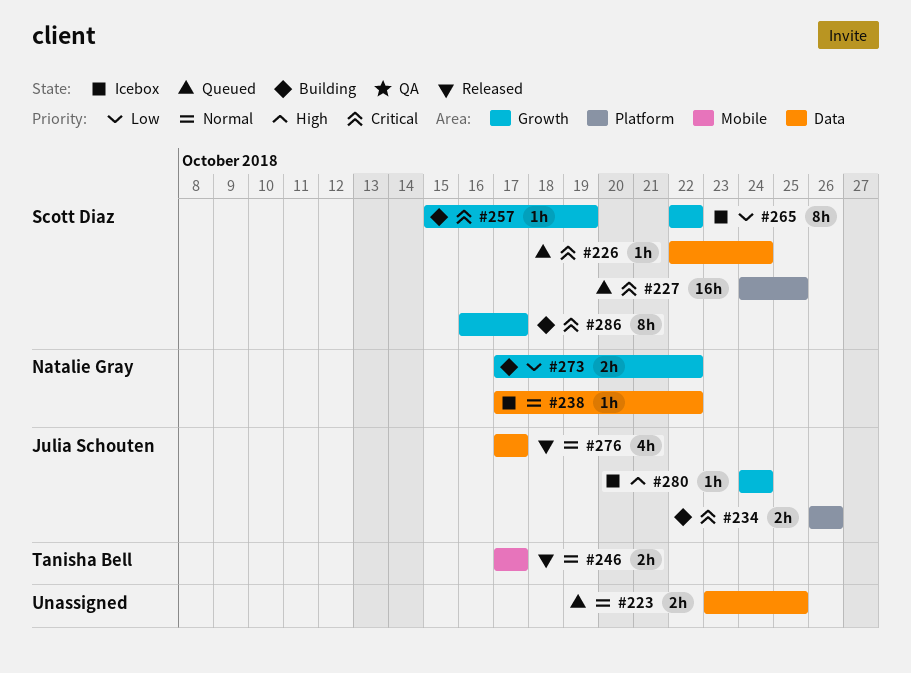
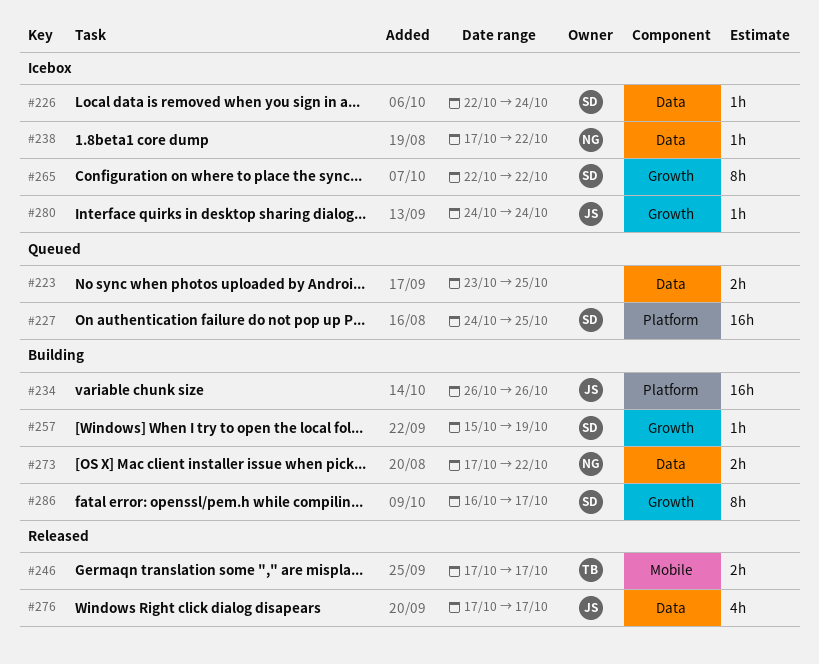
#226, status: Queued -> Icebox
#234, estimate: 2h -> 16h
#273, label: Growth -> Data

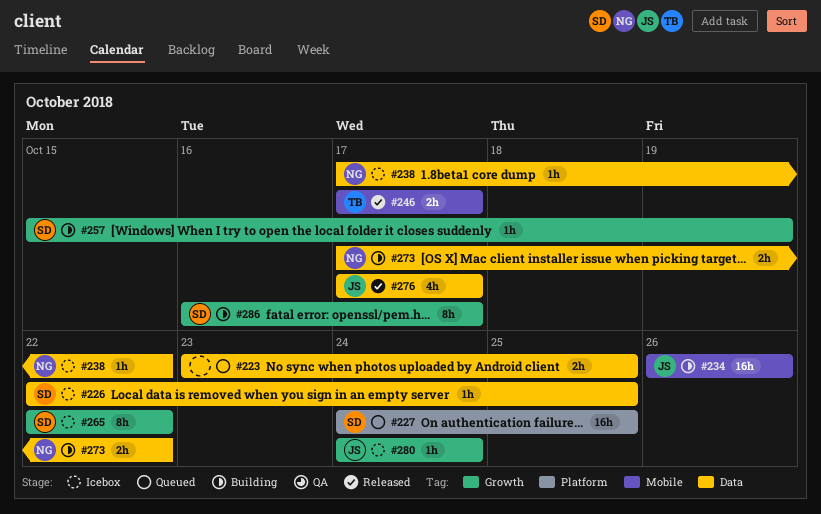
#226, due: Oct 24 -> Oct 25
#234, label: Platform -> Mobile

